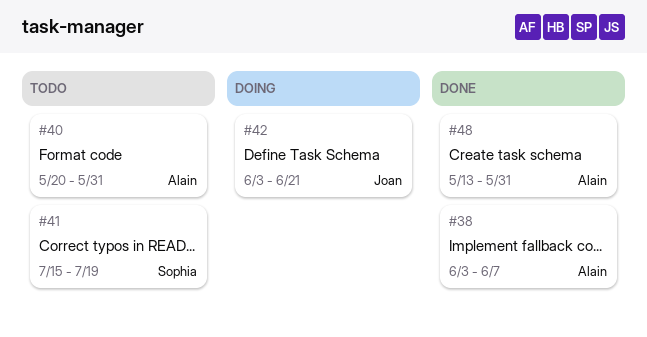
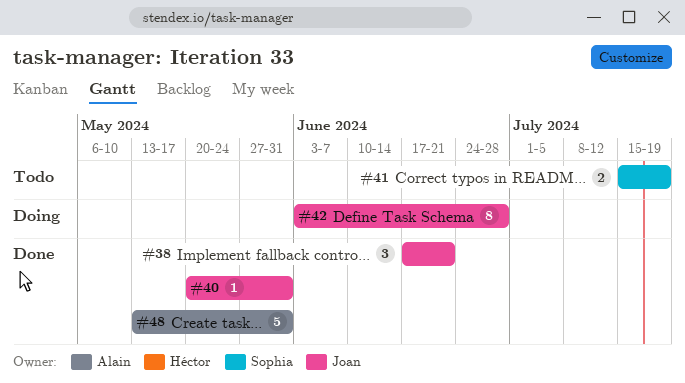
#38, owner: Alain -> Joan
#38, start: Jun 3 -> Jun 17
#38, due: Jun 7 -> Jun 21
#40, status: Todo -> Done
#40, owner: Alain -> Joan
#42, due: Jun 21 -> Jun 28

